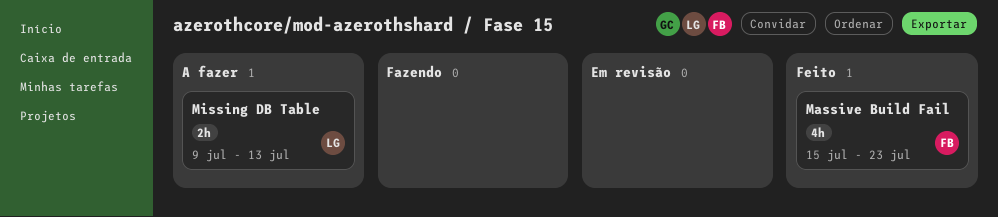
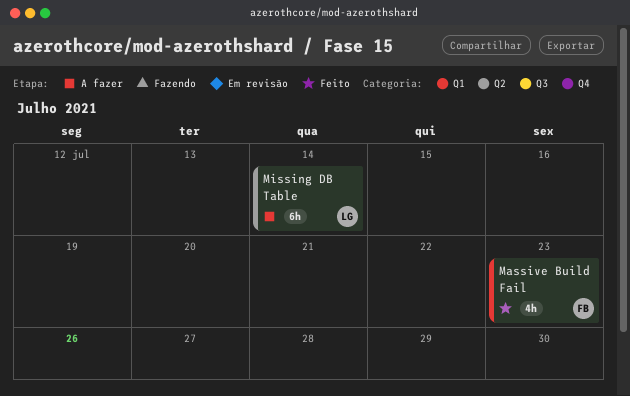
Missing DB Table, estimate: 2h -> 6h
Missing DB Table, due: Jul 13 -> Jul 14

